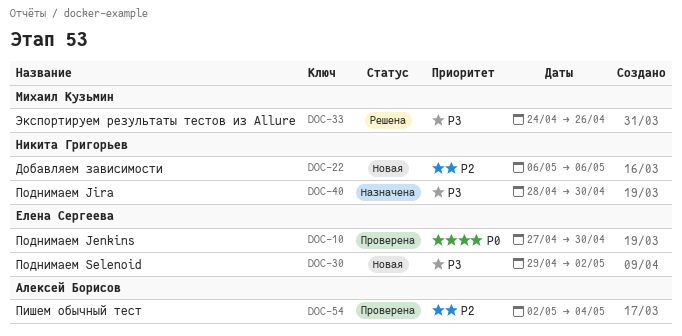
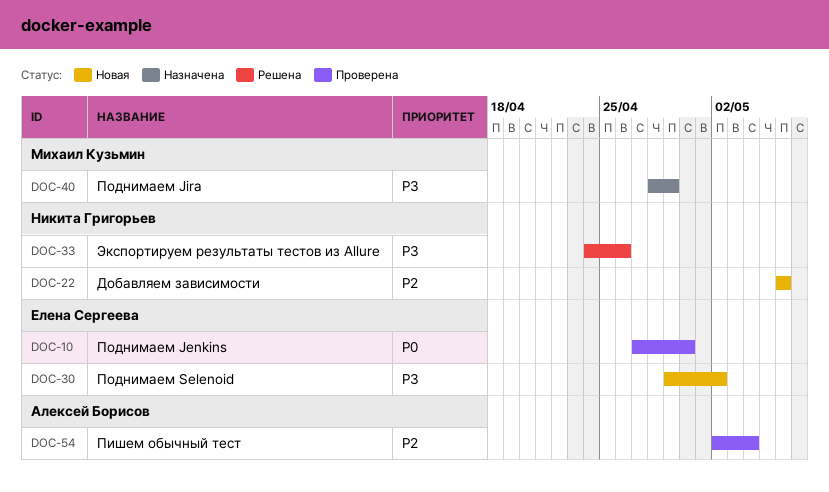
DOC-33, owner: Михаил Кузьмин -> Никита Григорьев
DOC-40, owner: Никита Григорьев -> Михаил Кузьмин
DOC-40, due: Apr 30 -> Apr 29

